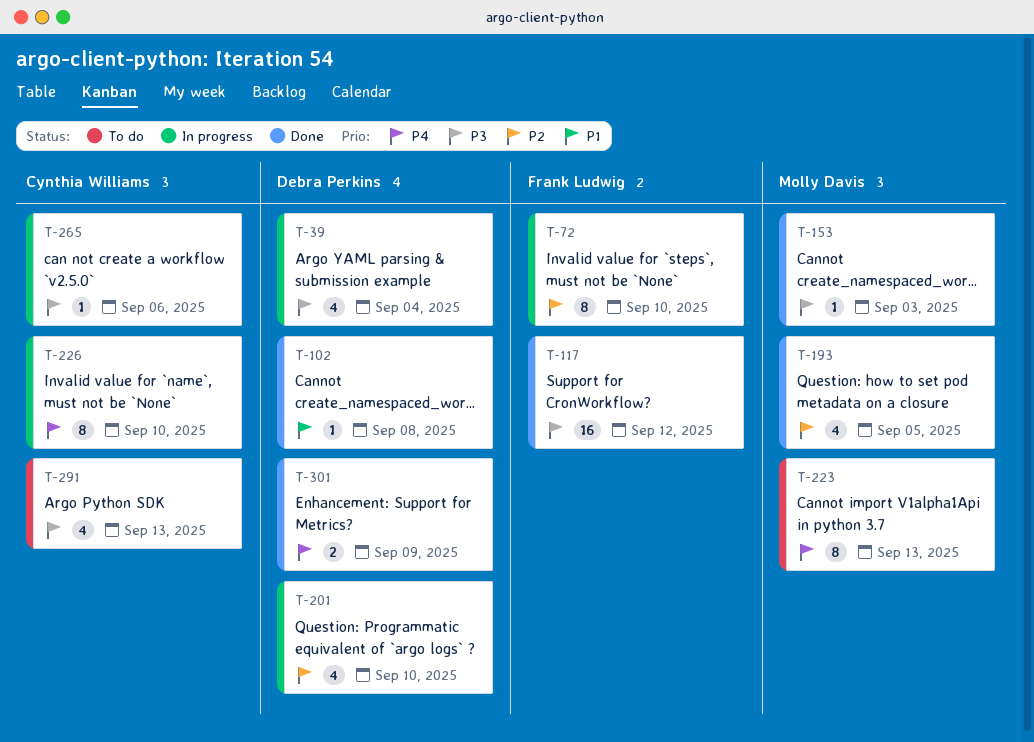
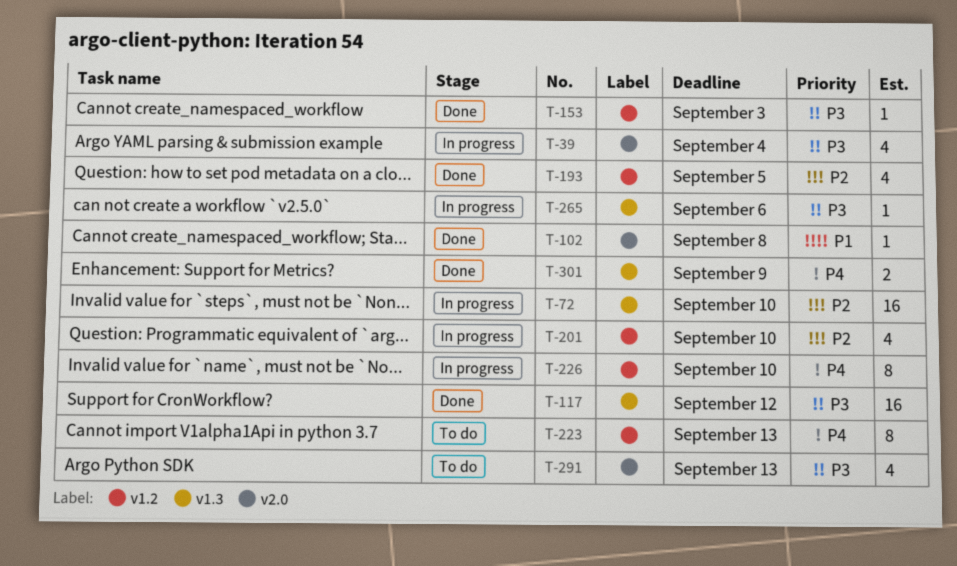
T-72, estimate: 8 -> 16

